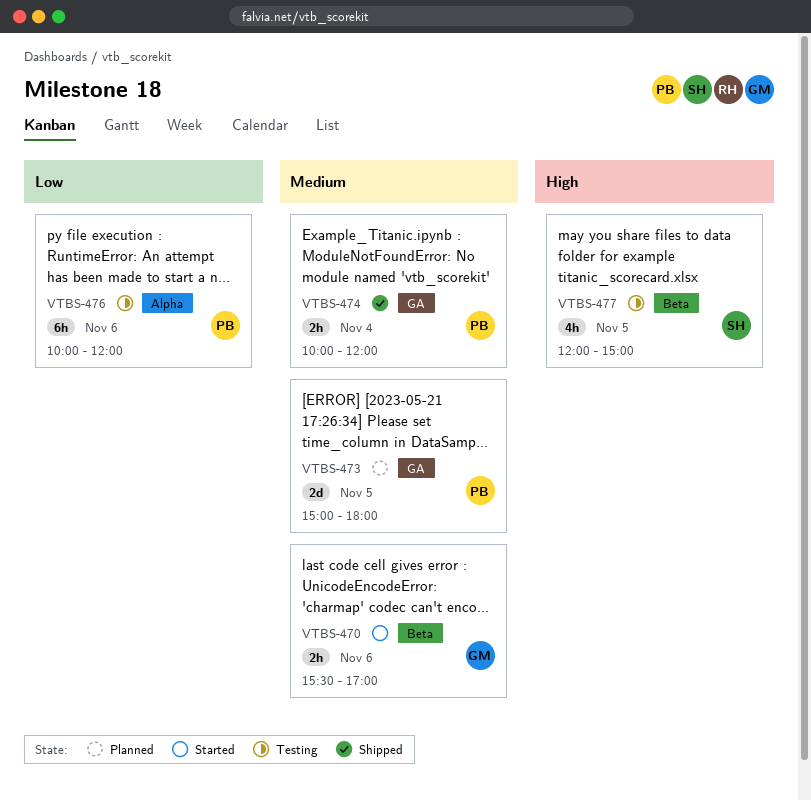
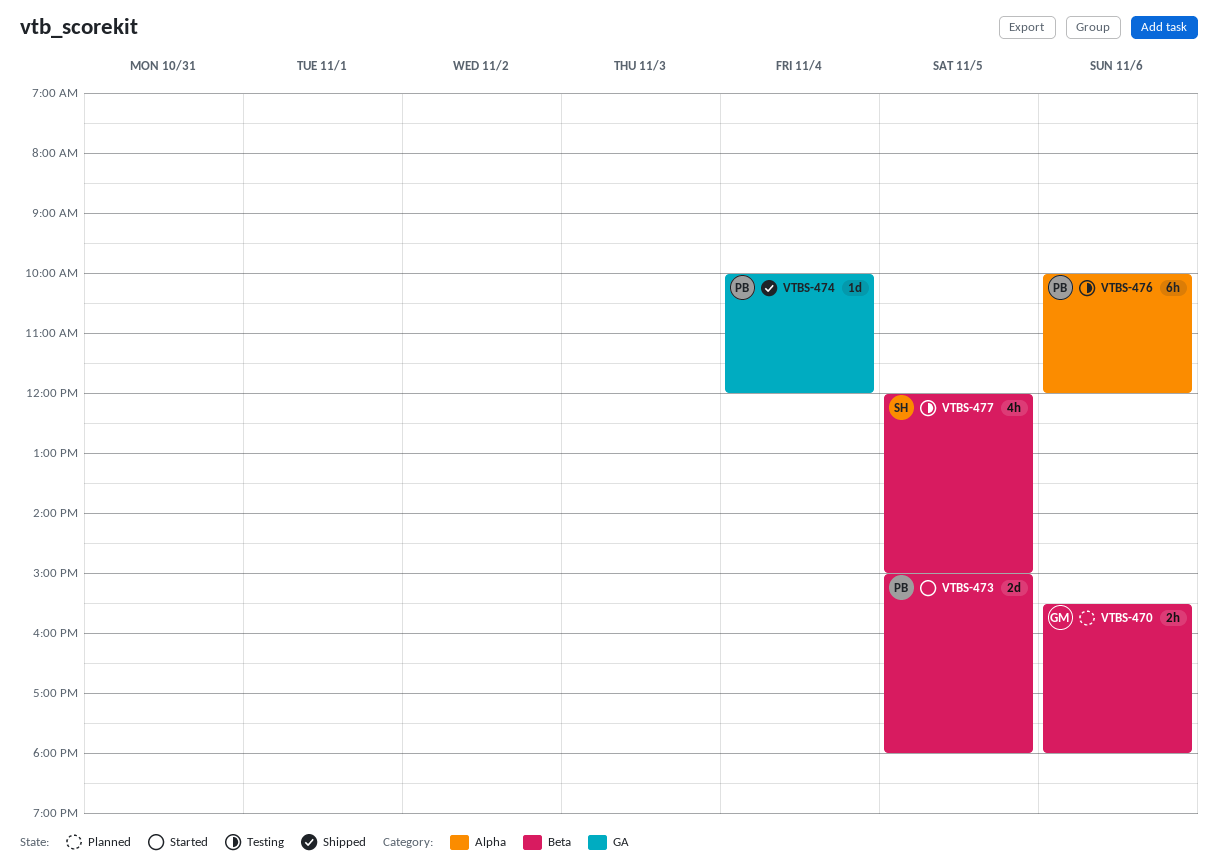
VTBS-470, status: Started -> Planned
VTBS-470, ends: 17:00 -> 18:00
VTBS-473, status: Planned -> Started
VTBS-473, label: GA -> Beta
VTBS-474, estimate: 2h -> 1d

